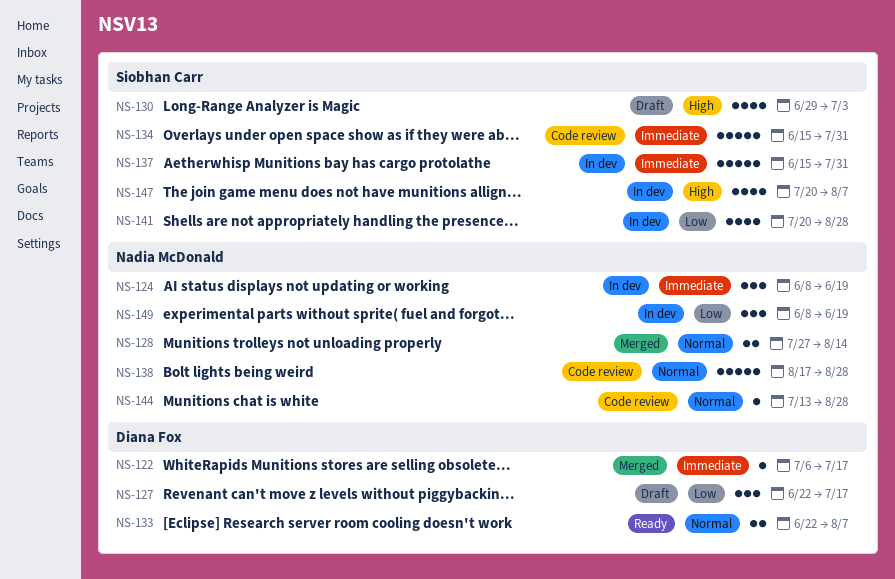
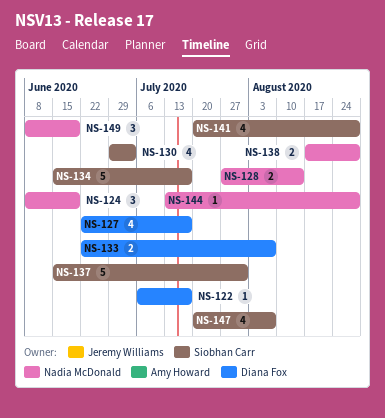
NS-127, estimate: 3 -> 4
NS-134, due: Jul 31 -> Jul 17
NS-138, estimate: 5 -> 2

